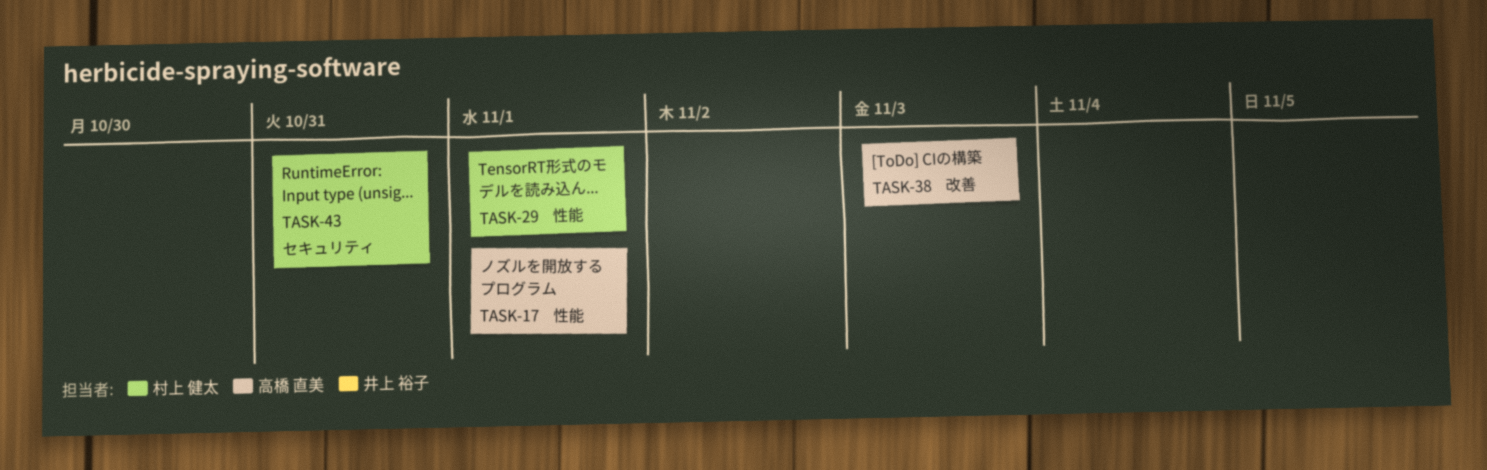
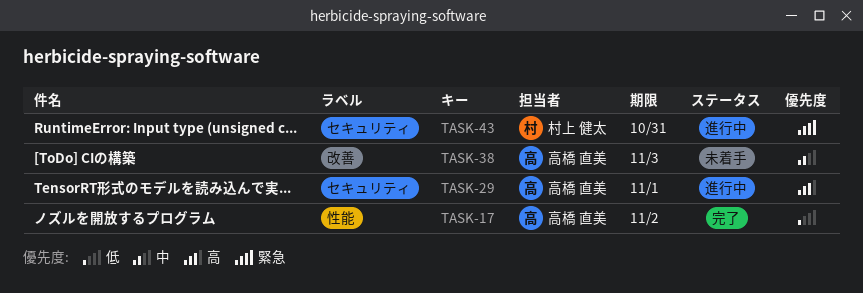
TASK-17, due: Nov 1 -> Nov 2
TASK-29, owner: 村上 健太 -> 高橋 直美
TASK-29, label: 性能 -> セキュリティ

